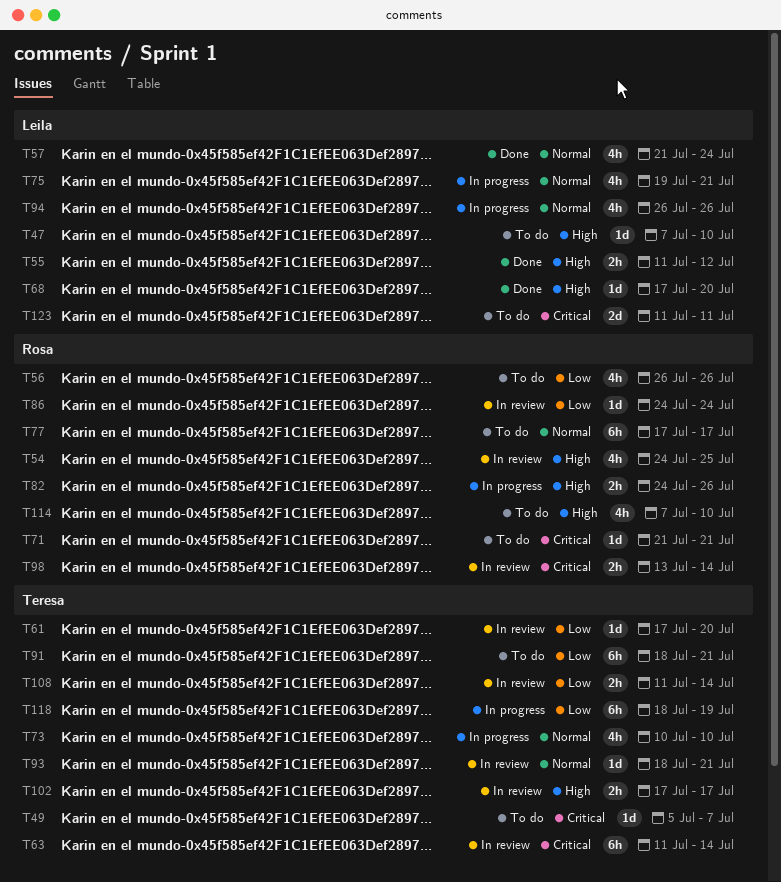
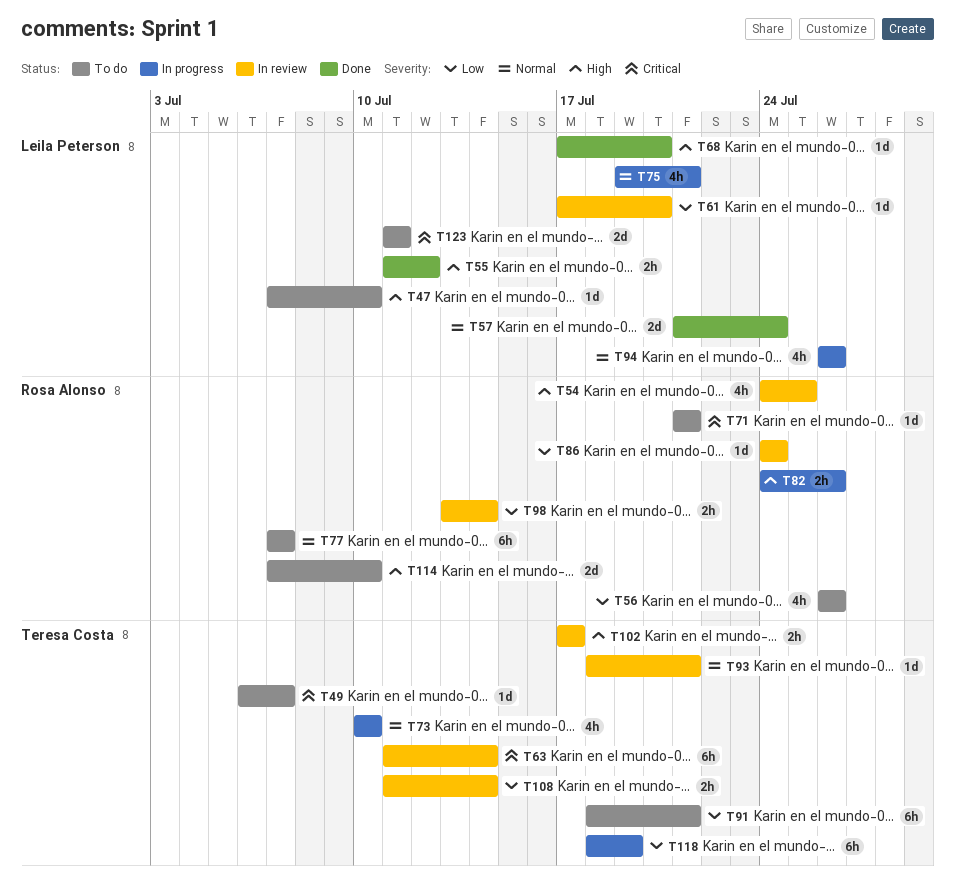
T49, start: Jul 5 -> Jul 6
T57, estimate: 4h -> 2d
T61, owner: Teresa Costa -> Leila Peterson
T77, start: Jul 17 -> Jul 7
T77, due: Jul 17 -> Jul 7
T98, priority: Critical -> Low
T114, estimate: 4h -> 2d

